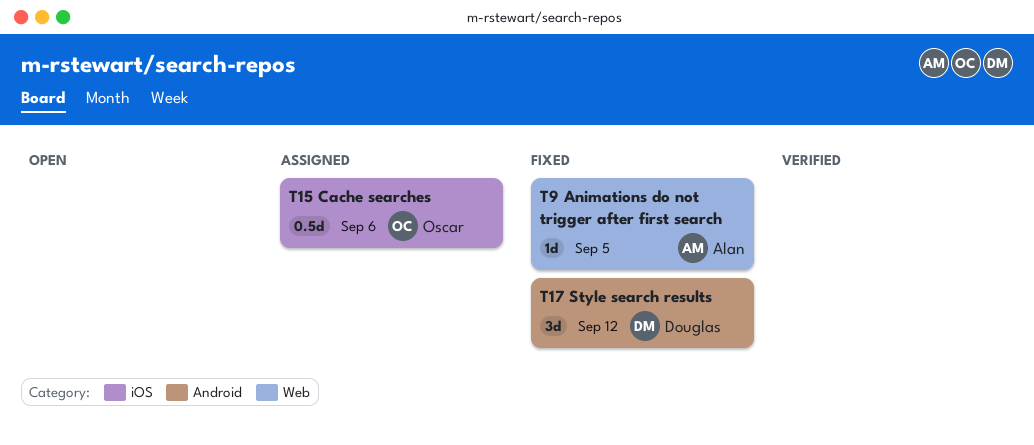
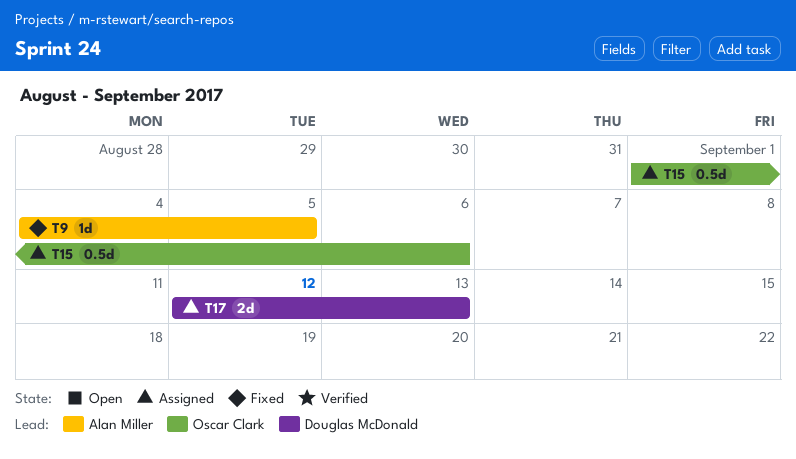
T17, status: Fixed -> Assigned
T17, estimate: 3d -> 2d
T17, due: Sep 12 -> Sep 13

